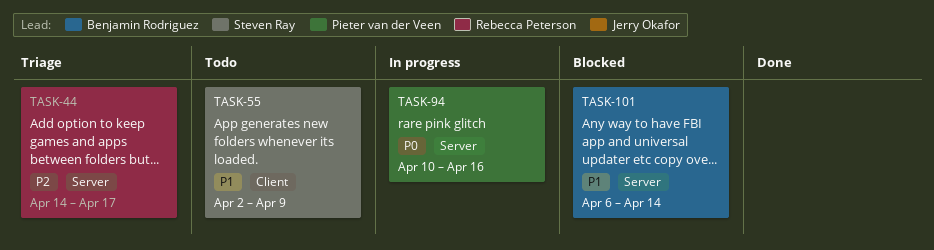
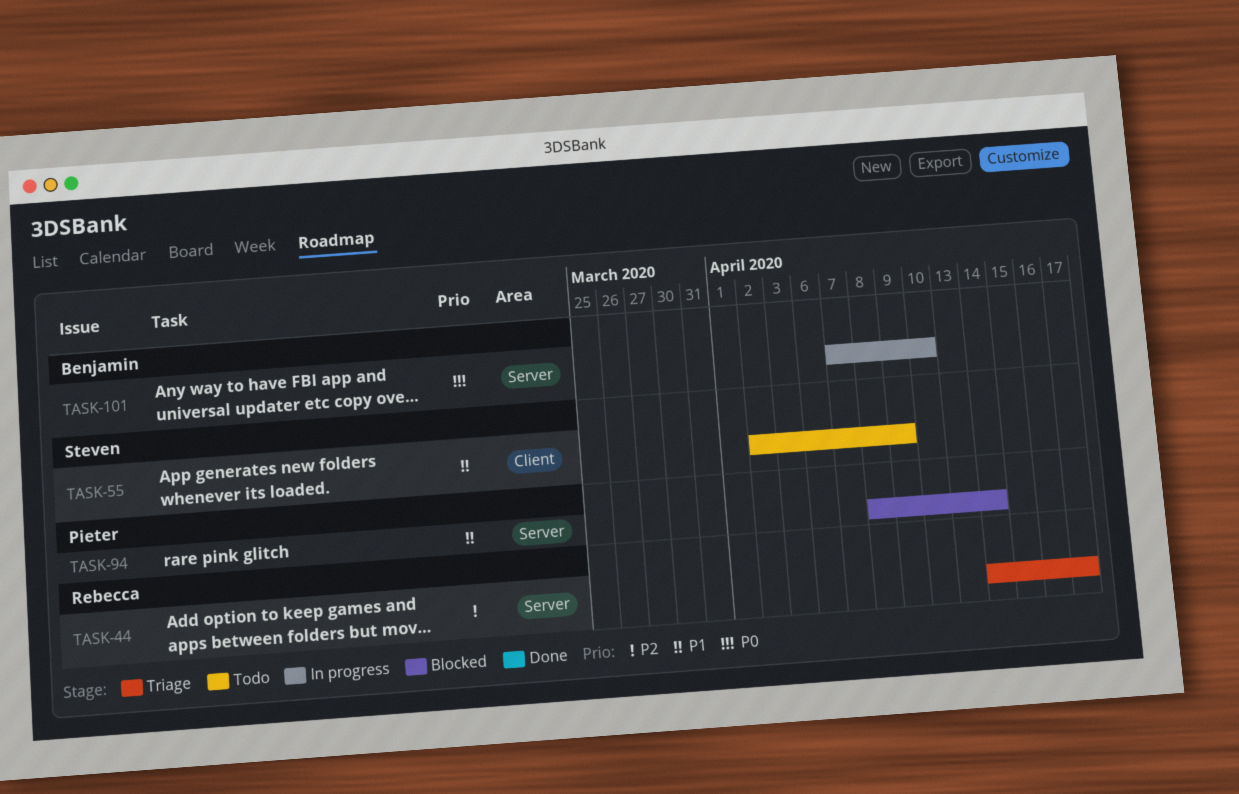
TASK-94, status: In progress -> Blocked
TASK-94, priority: P0 -> P1
TASK-94, start: Apr 10 -> Apr 8
TASK-94, due: Apr 16 -> Apr 14
TASK-101, status: Blocked -> In progress
TASK-101, priority: P1 -> P0
TASK-101, start: Apr 6 -> Apr 7
TASK-101, due: Apr 14 -> Apr 10

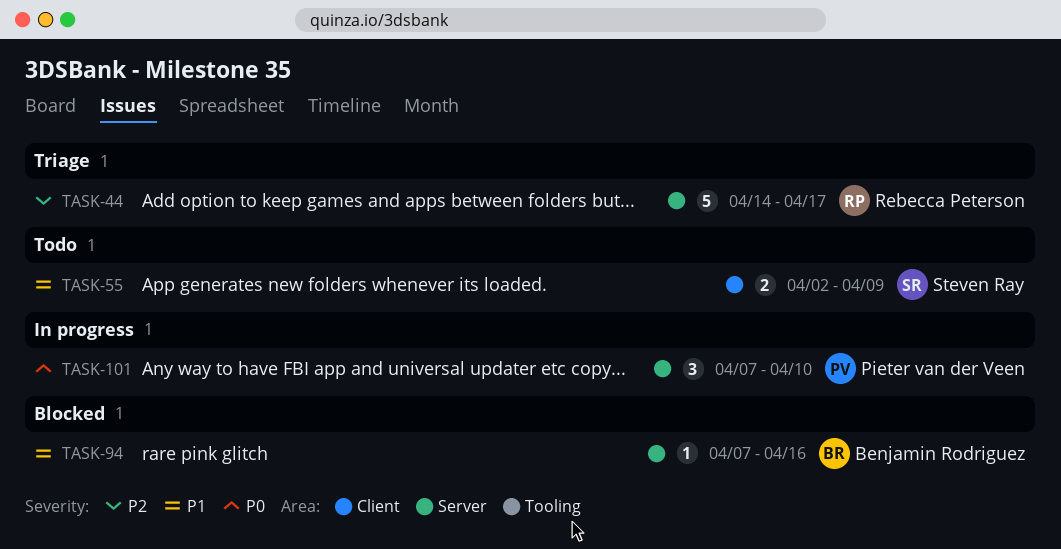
TASK-94, owner: Pieter van der Veen -> Benjamin Rodriguez
TASK-94, start: Apr 8 -> Apr 7
TASK-94, due: Apr 14 -> Apr 16
TASK-101, owner: Benjamin Rodriguez -> Pieter van der Veen

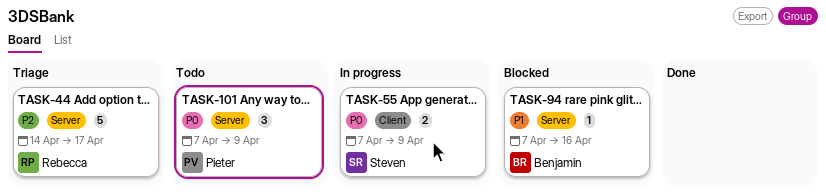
TASK-55, status: Todo -> In progress
TASK-55, priority: P1 -> P0
TASK-55, start: Apr 2 -> Apr 7
TASK-101, status: In progress -> Todo
TASK-101, due: Apr 10 -> Apr 9

